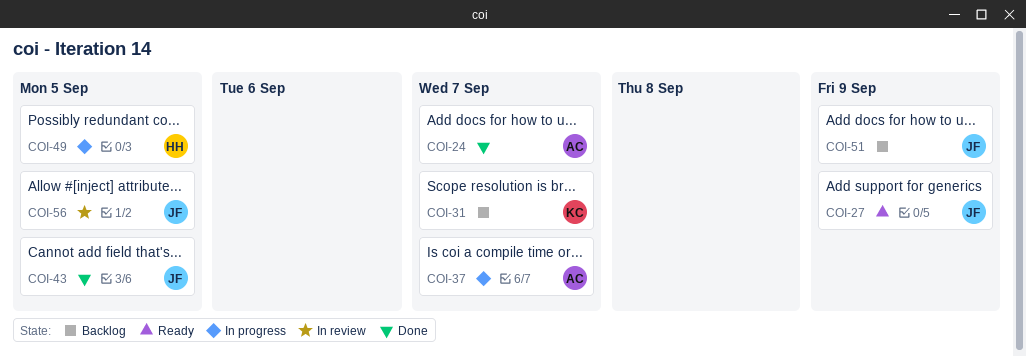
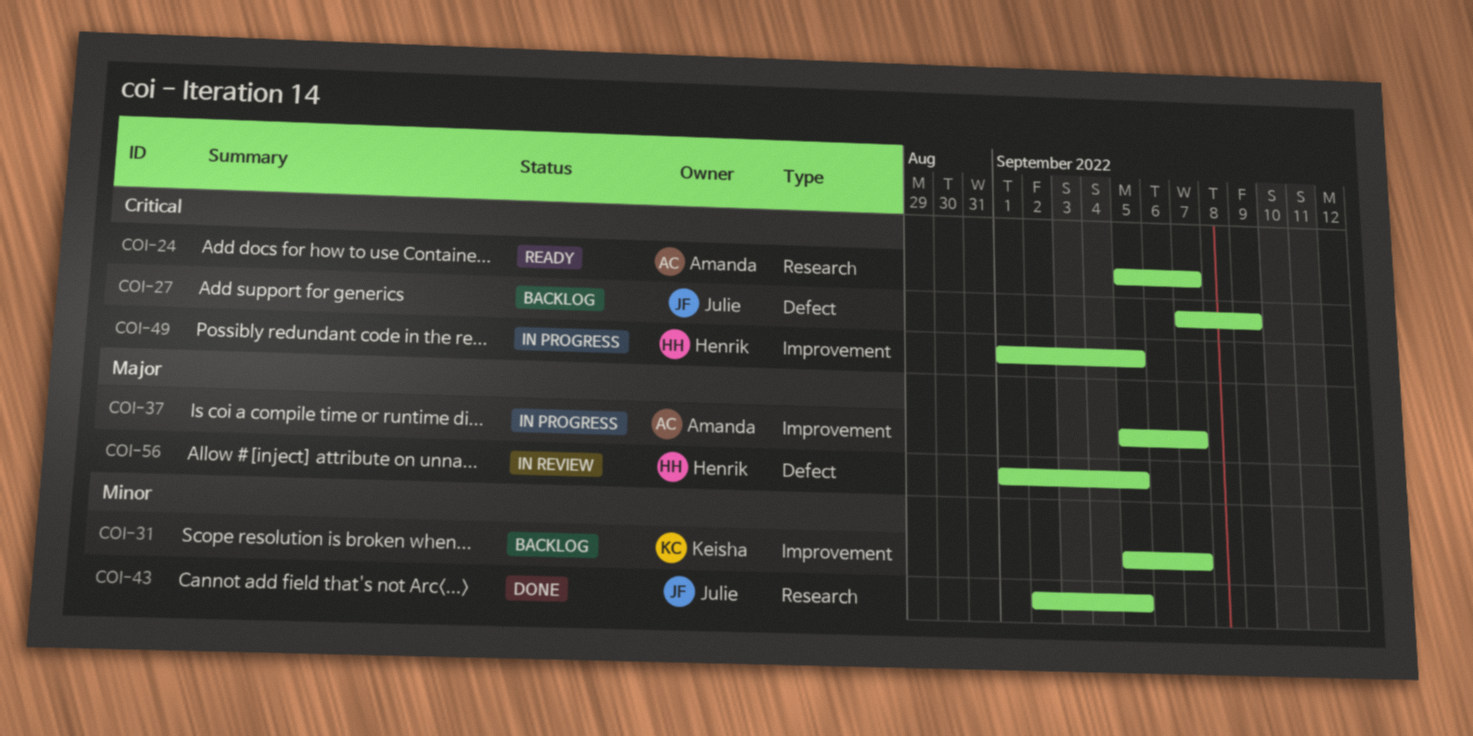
COI-24, status: Done -> Ready
COI-27, status: Ready -> Backlog
COI-51: present -> none
COI-56, owner: Julie -> Henrik

